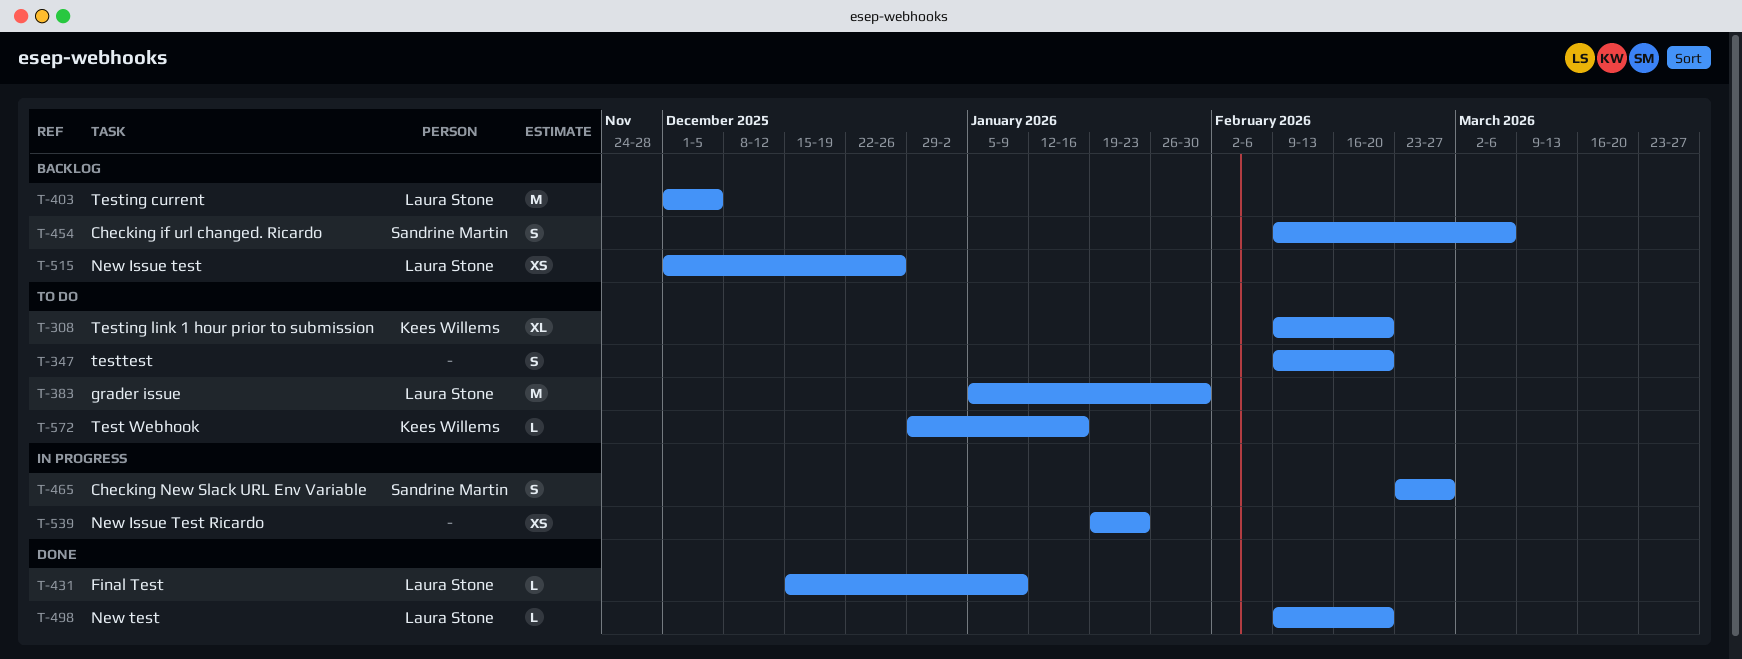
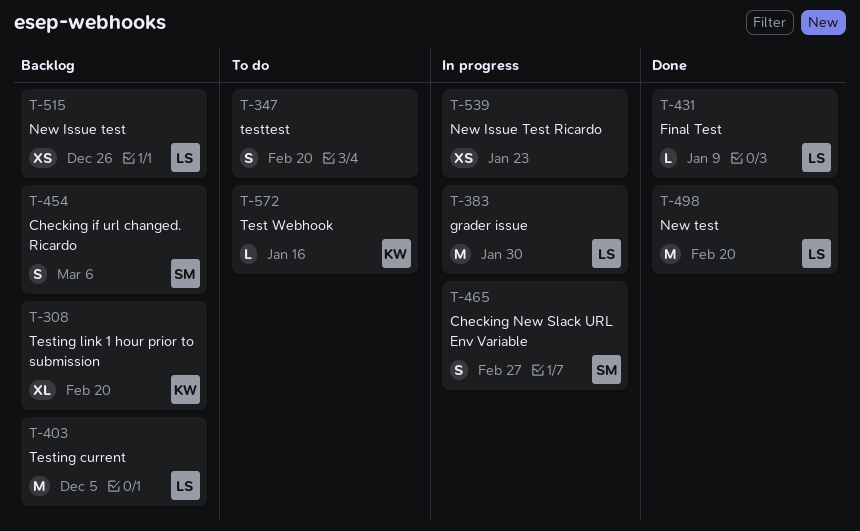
T-308, status: To do -> Backlog
T-383, status: To do -> In progress
T-498, estimate: L -> M

